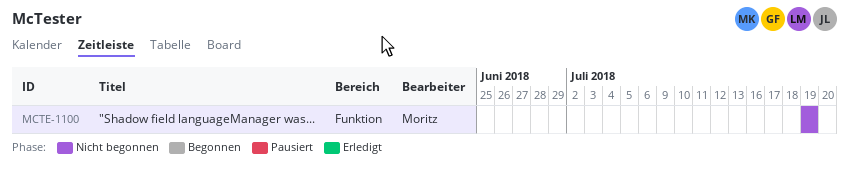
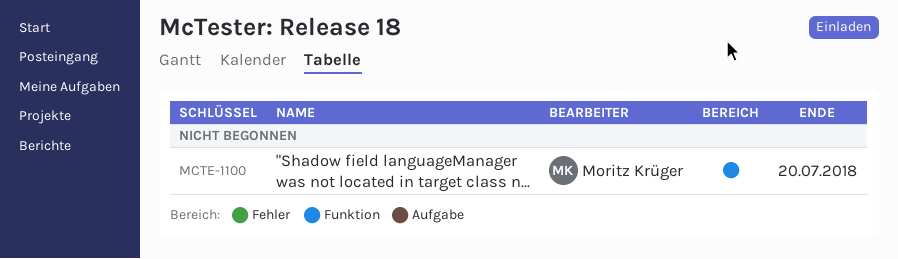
MCTE-1100, due: Jul 19 -> Jul 20

